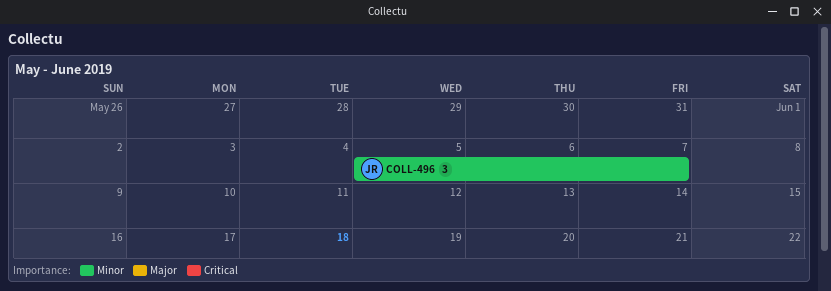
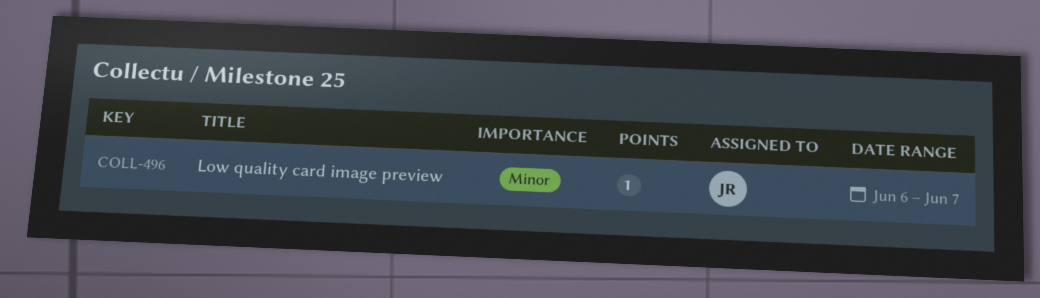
COLL-496, estimate: 3 -> 1
COLL-496, start: Jun 5 -> Jun 6

